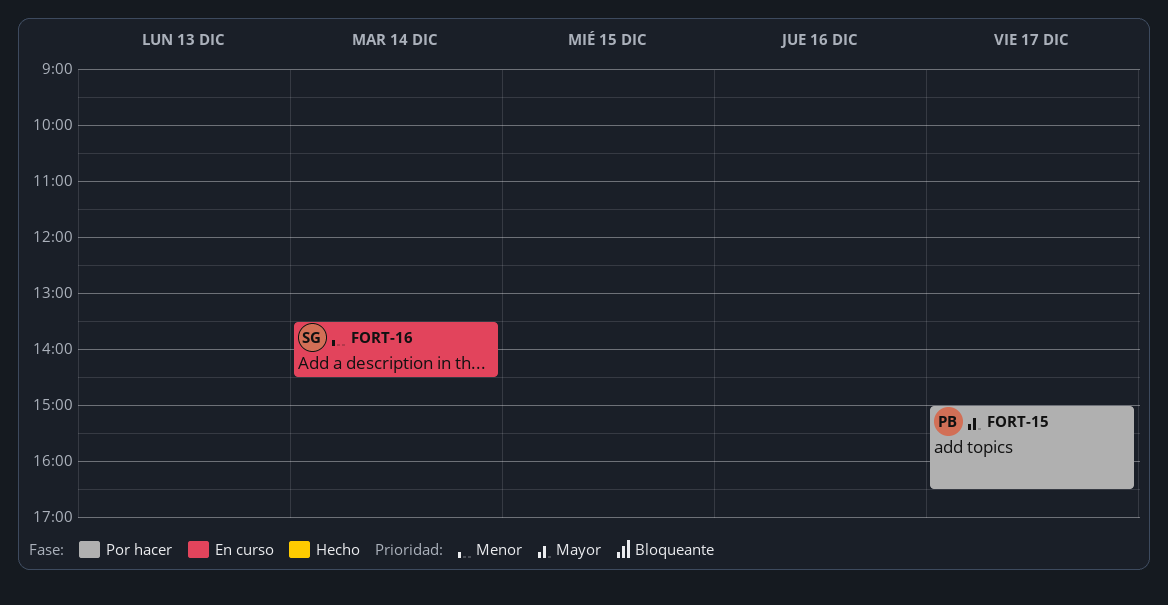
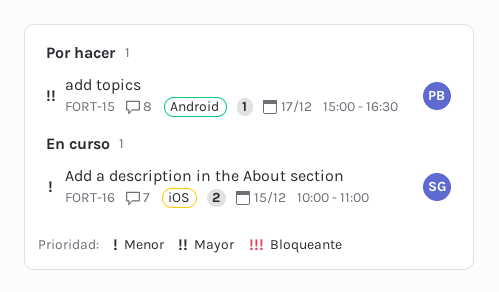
FORT-16, day: Dec 14 -> Dec 15
FORT-16, begins: 13:30 -> 10:00
FORT-16, ends: 14:30 -> 11:00

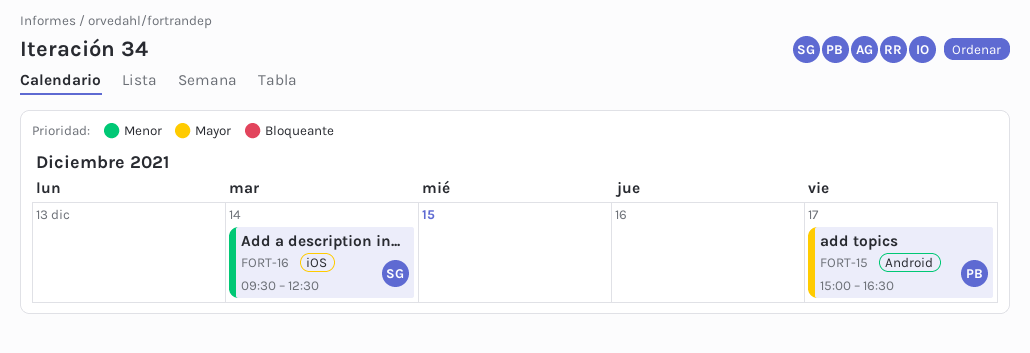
FORT-16, day: Dec 15 -> Dec 14
FORT-16, begins: 10:00 -> 09:30
FORT-16, ends: 11:00 -> 12:30

